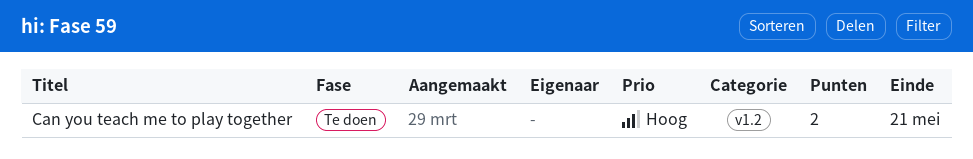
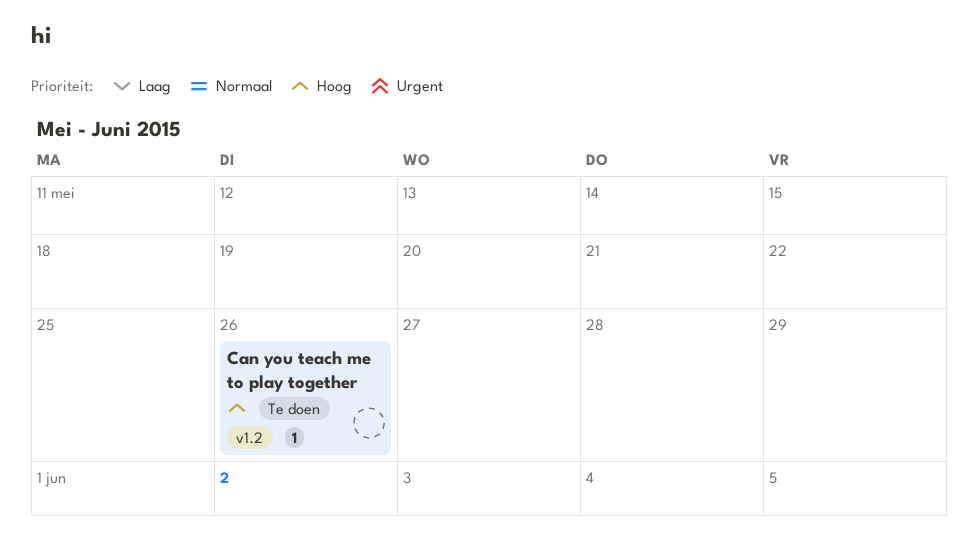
Can you teach me to play together, estimate: 2 -> 1
Can you teach me to play together, due: May 21 -> May 26

